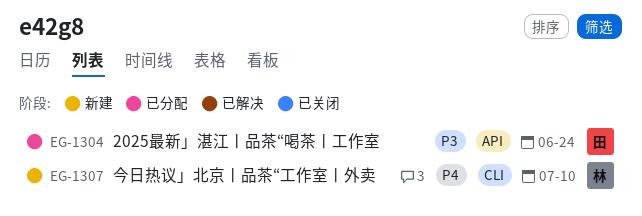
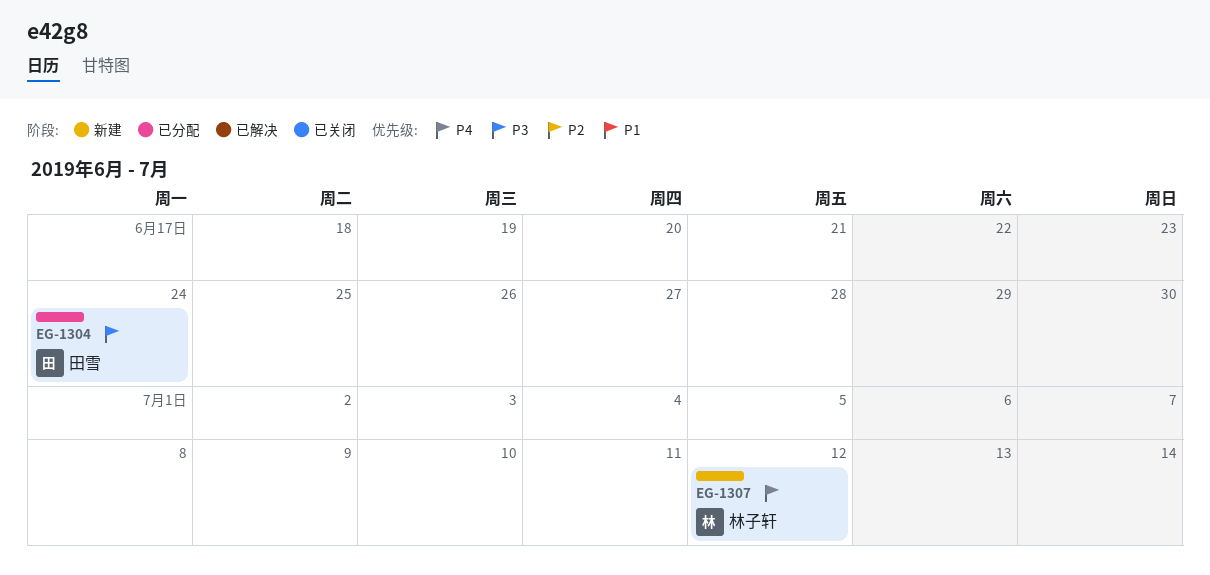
EG-1307, due: Jul 10 -> Jul 12

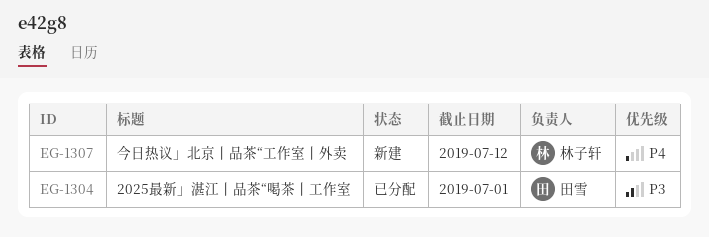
EG-1304, due: Jun 24 -> Jul 1

